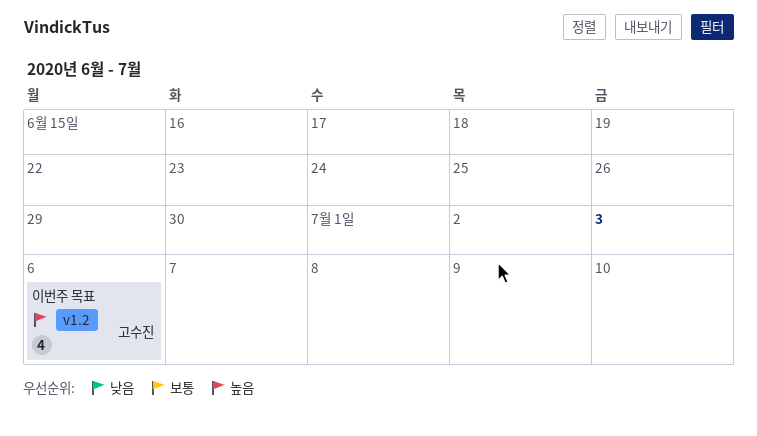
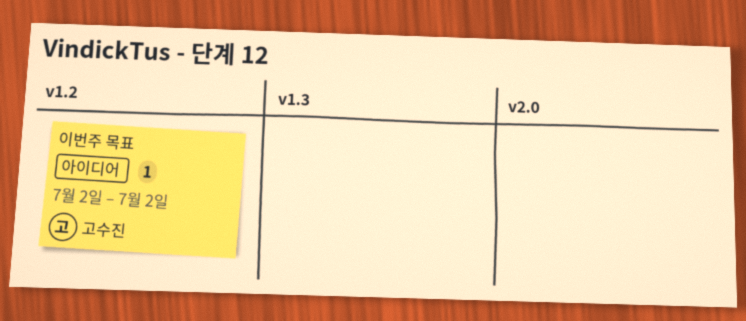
이번주 목표, estimate: 4 -> 1
이번주 목표, due: Jul 6 -> Jul 2

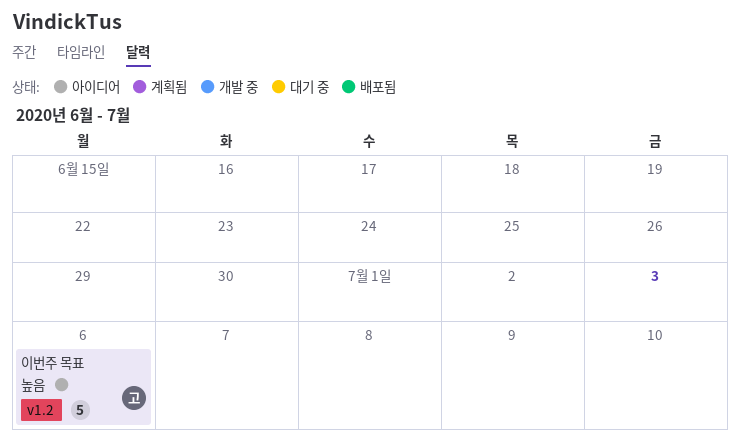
이번주 목표, estimate: 1 -> 5
이번주 목표, due: Jul 2 -> Jul 6

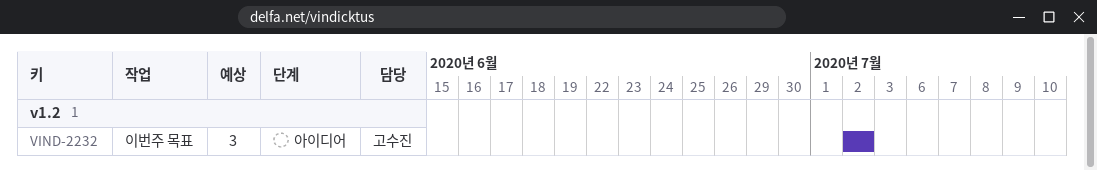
이번주 목표, estimate: 5 -> 3
이번주 목표, due: Jul 6 -> Jul 2

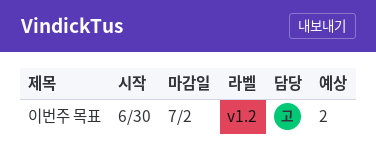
이번주 목표, estimate: 3 -> 2
이번주 목표, start: Jul 2 -> Jun 30

